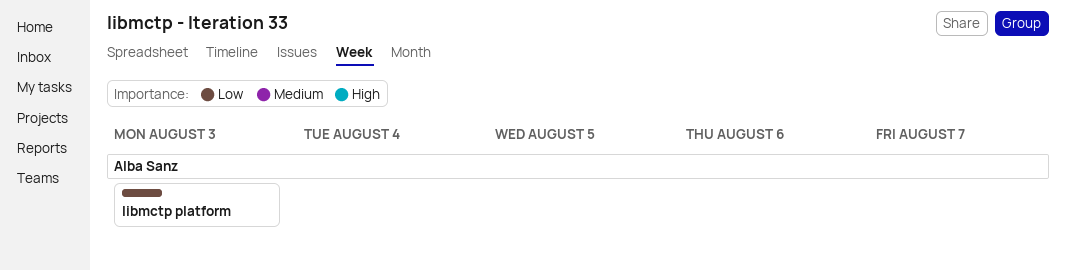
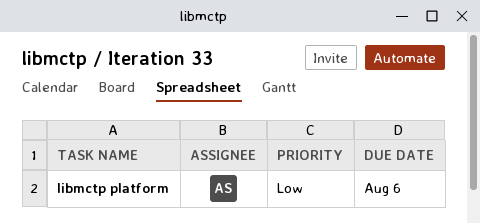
libmctp platform, due: Aug 3 -> Aug 6

